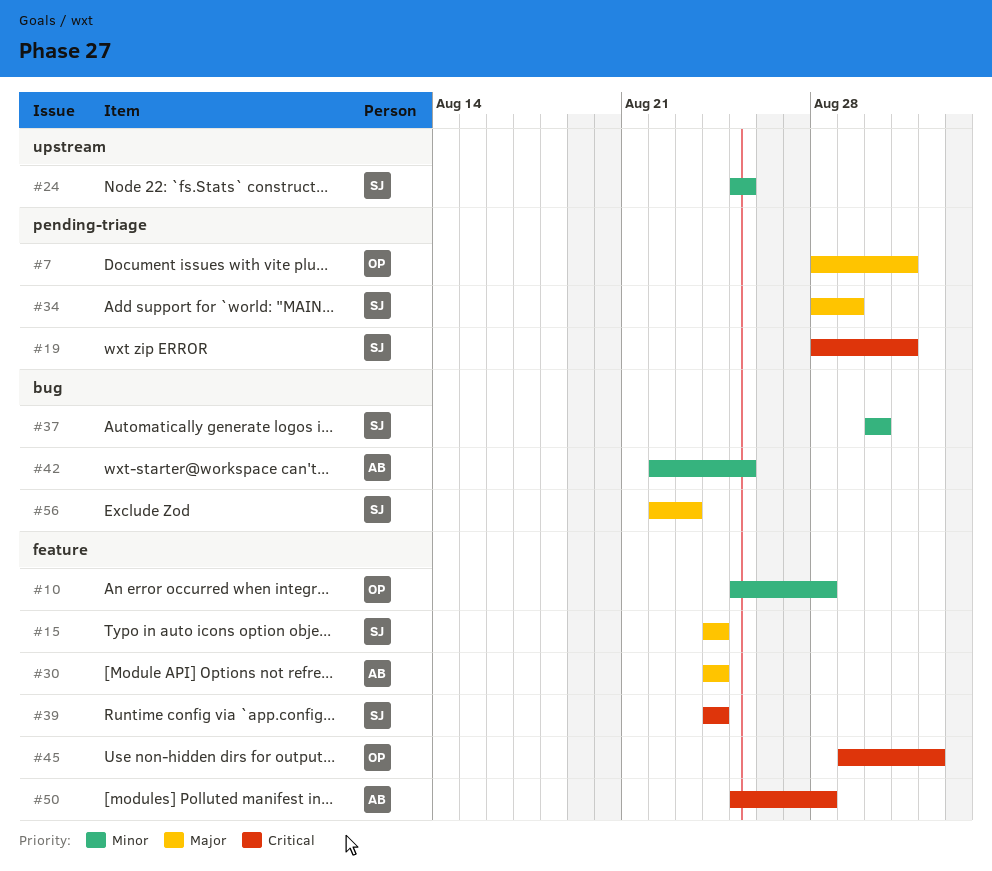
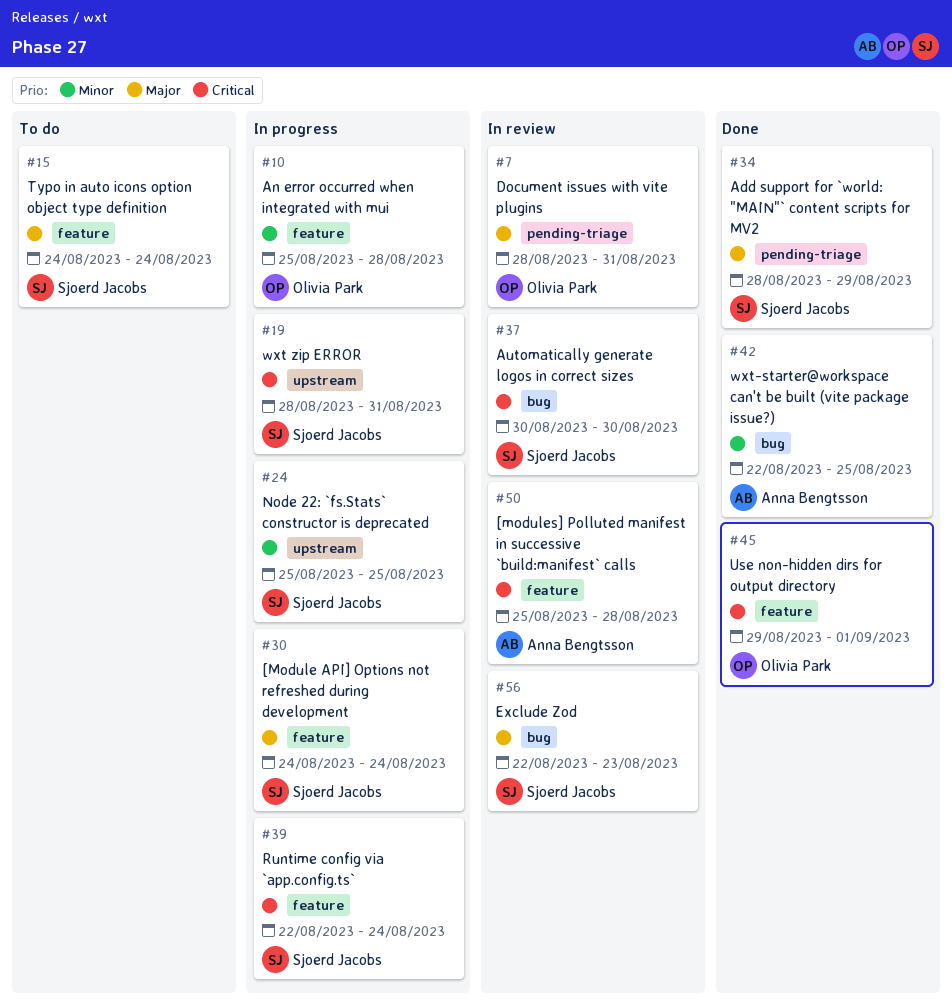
#19, label: pending-triage -> upstream
#30, owner: Anna Bengtsson -> Sjoerd Jacobs
#37, priority: Minor -> Critical
#39, start: Aug 24 -> Aug 22

